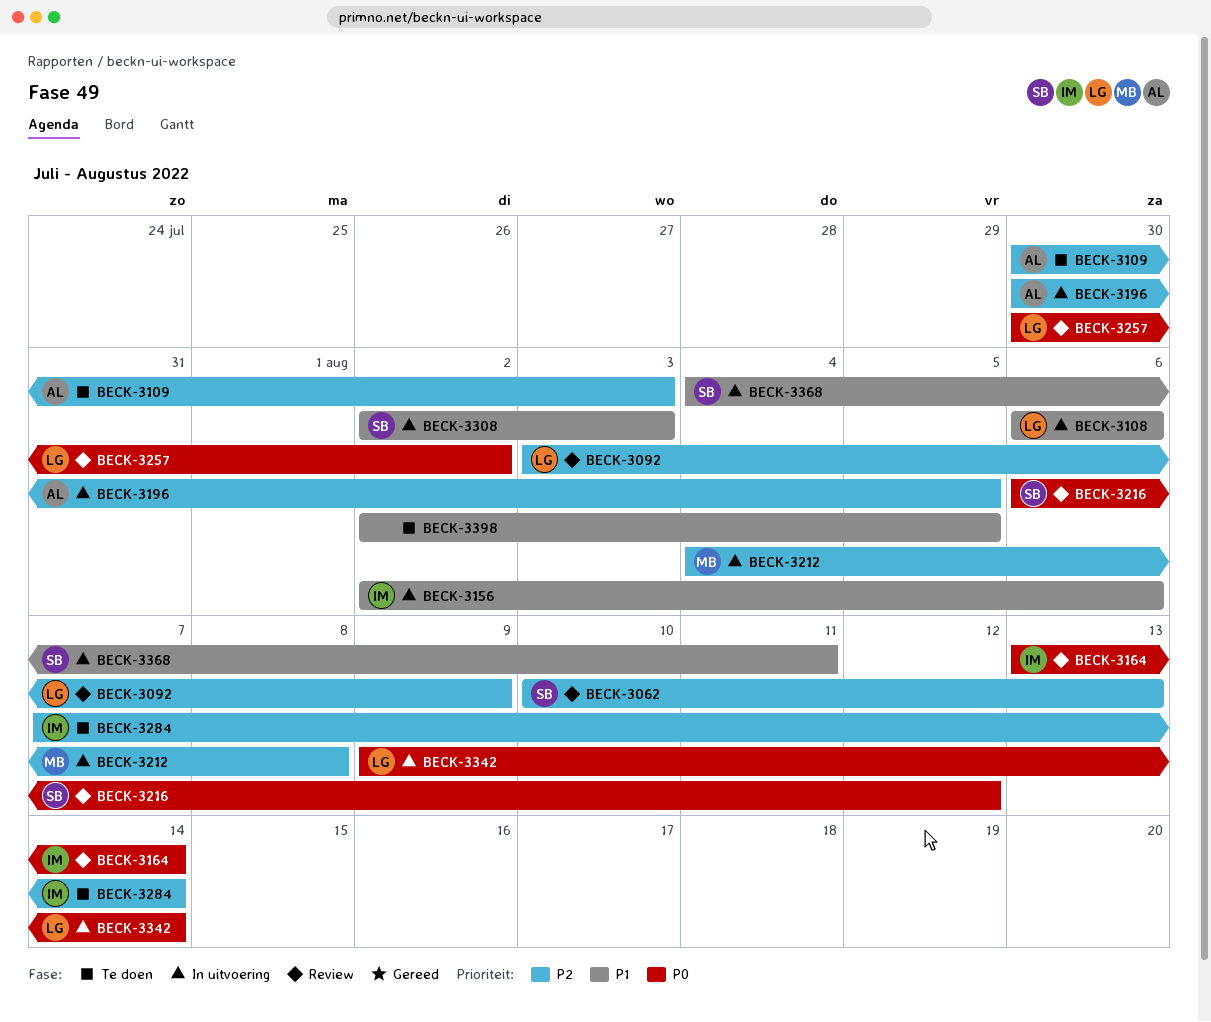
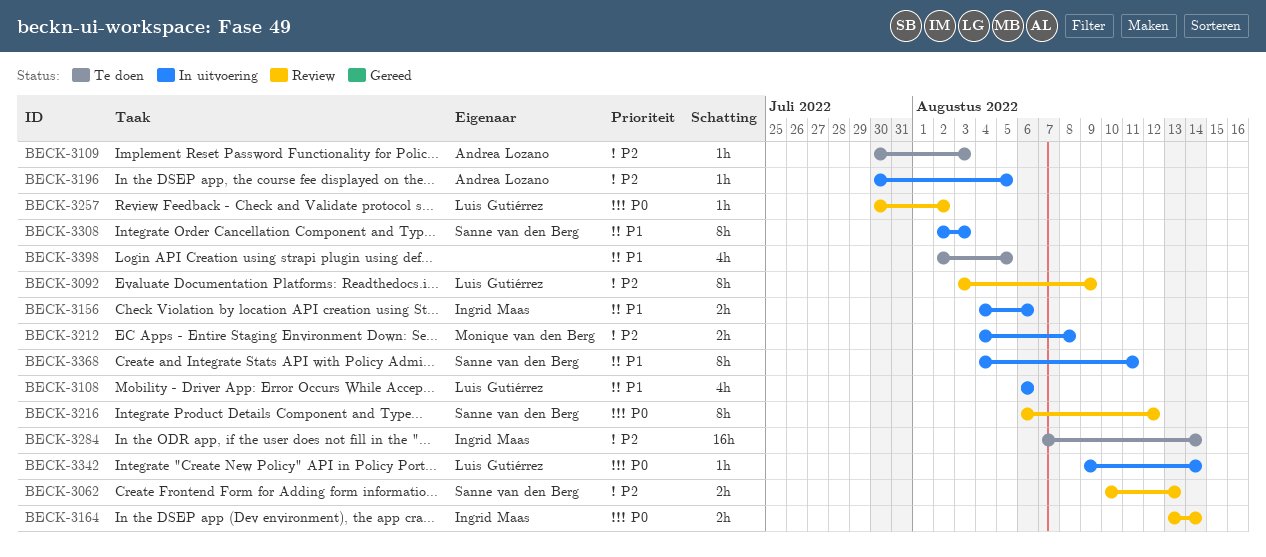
BECK-3156, start: Aug 2 -> Aug 4

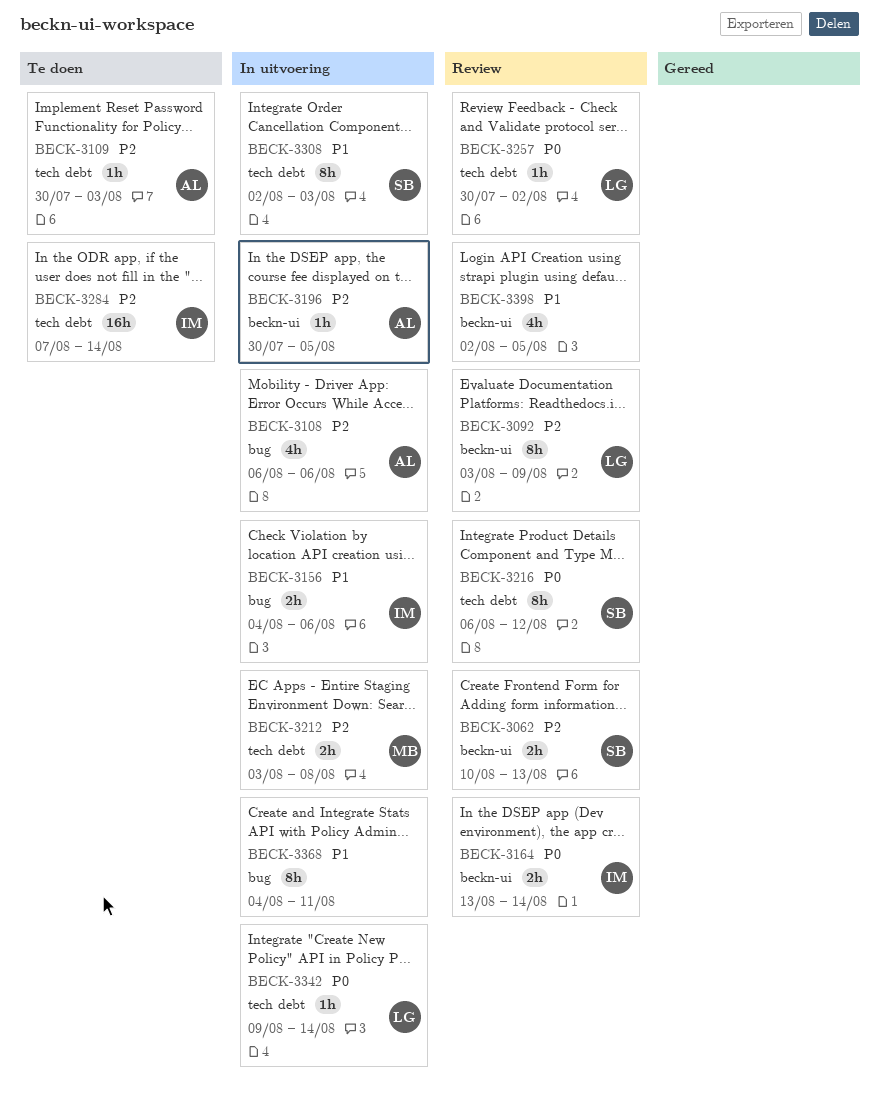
BECK-3108, owner: Luis Gutiérrez -> Andrea Lozano
BECK-3108, priority: P1 -> P2
BECK-3212, start: Aug 4 -> Aug 3
BECK-3368, owner: Sanne van den Berg -> none
BECK-3398, status: Te doen -> Review

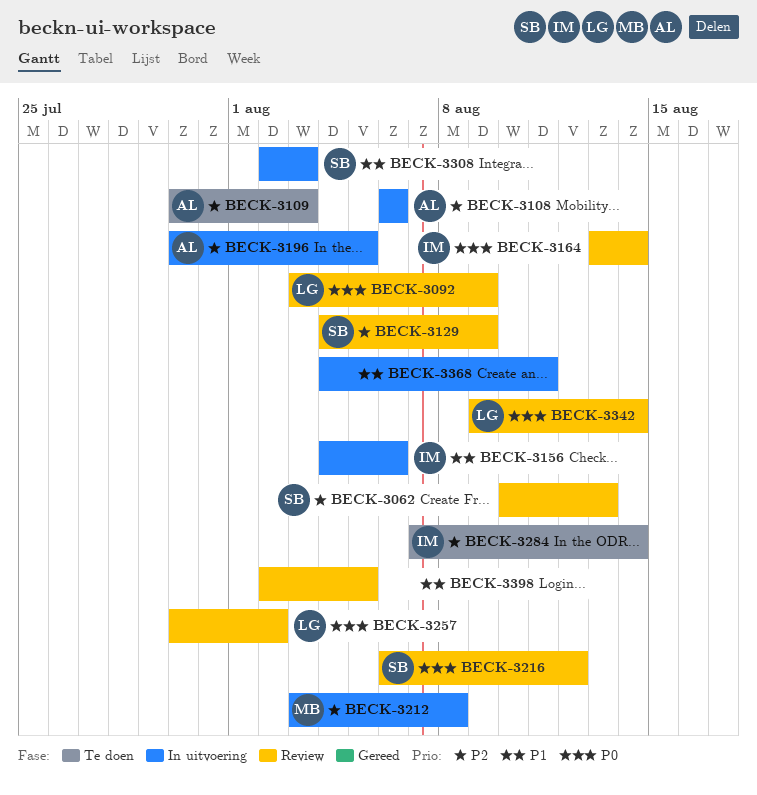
BECK-3092, priority: P2 -> P0
BECK-3129: none -> present
BECK-3342, status: In uitvoering -> Review

